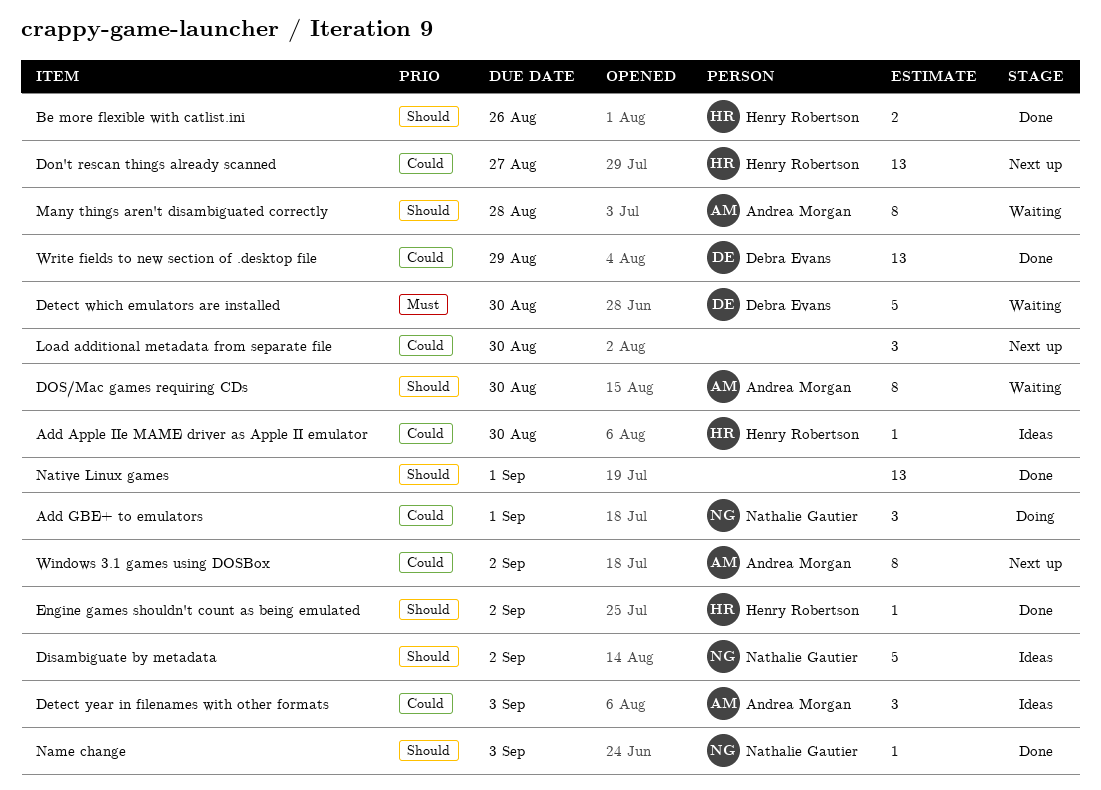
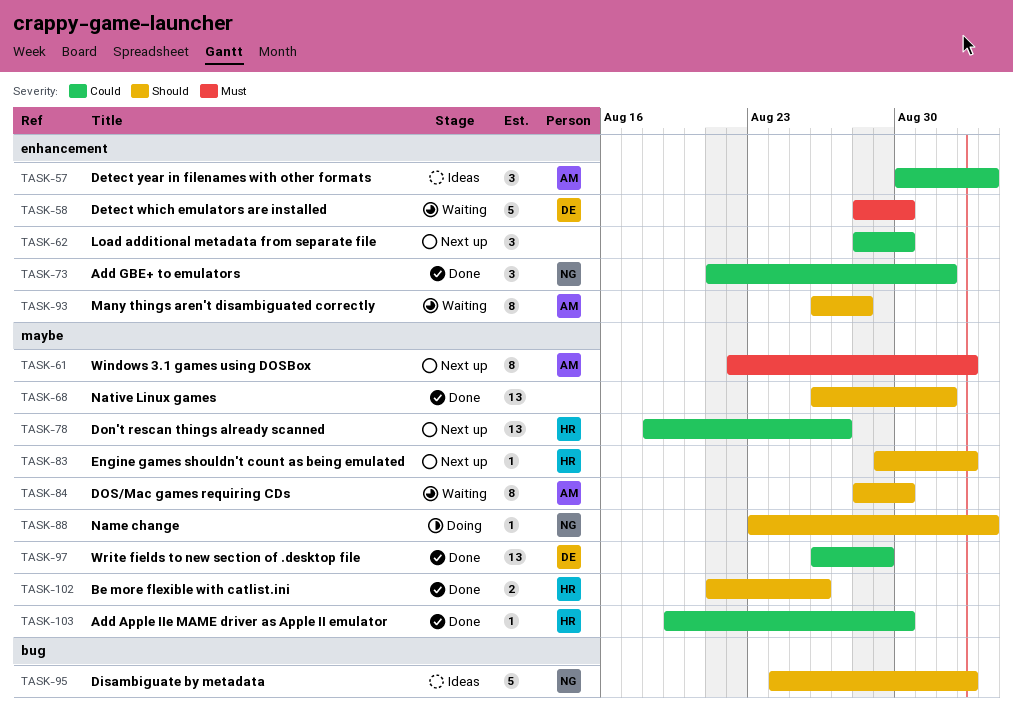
Add Apple IIe MAME driver as Apple II emulator, status: Ideas -> Done
Add GBE+ to emulators, status: Doing -> Done
Engine games shouldn't count as being emulated, status: Done -> Next up
Name change, status: Done -> Doing
Windows 3.1 games using DOSBox, priority: Could -> Must

